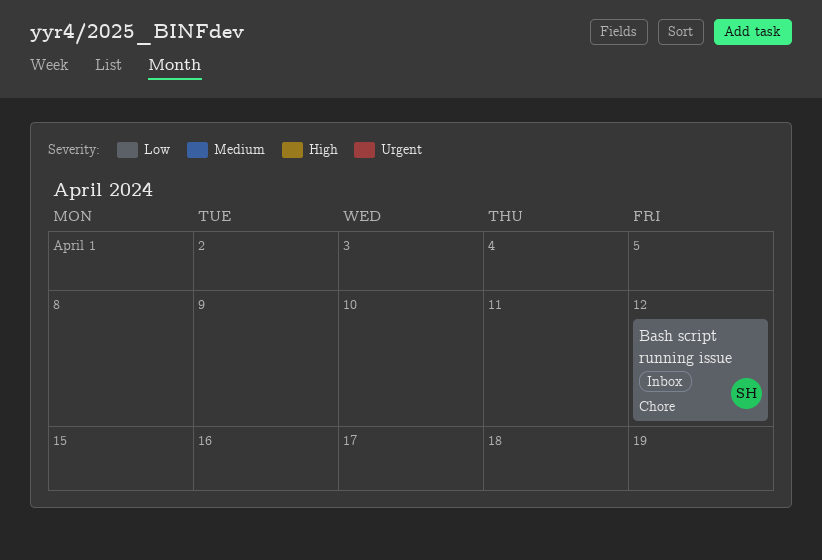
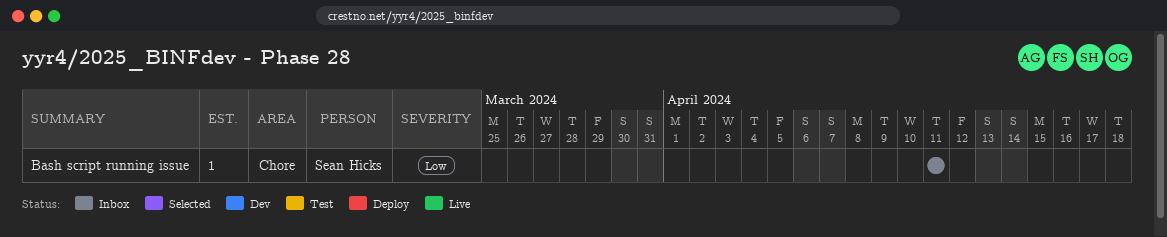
Bash script running issue, due: Apr 12 -> Apr 11

